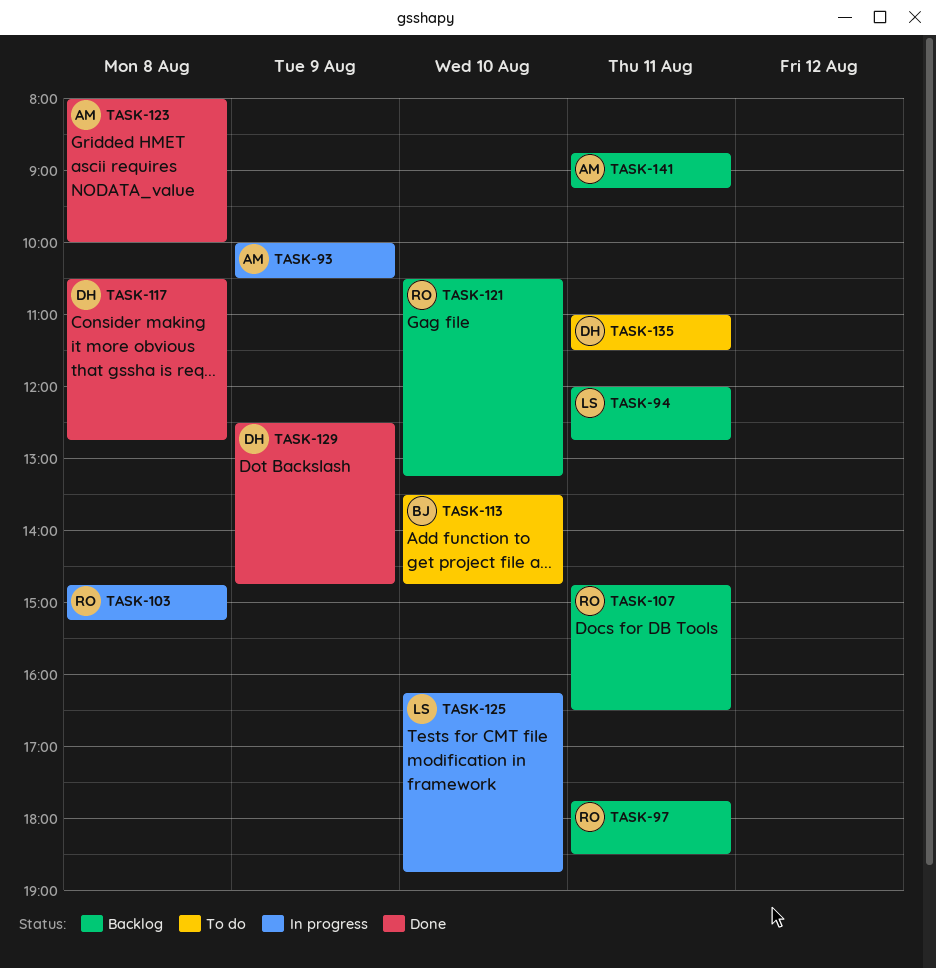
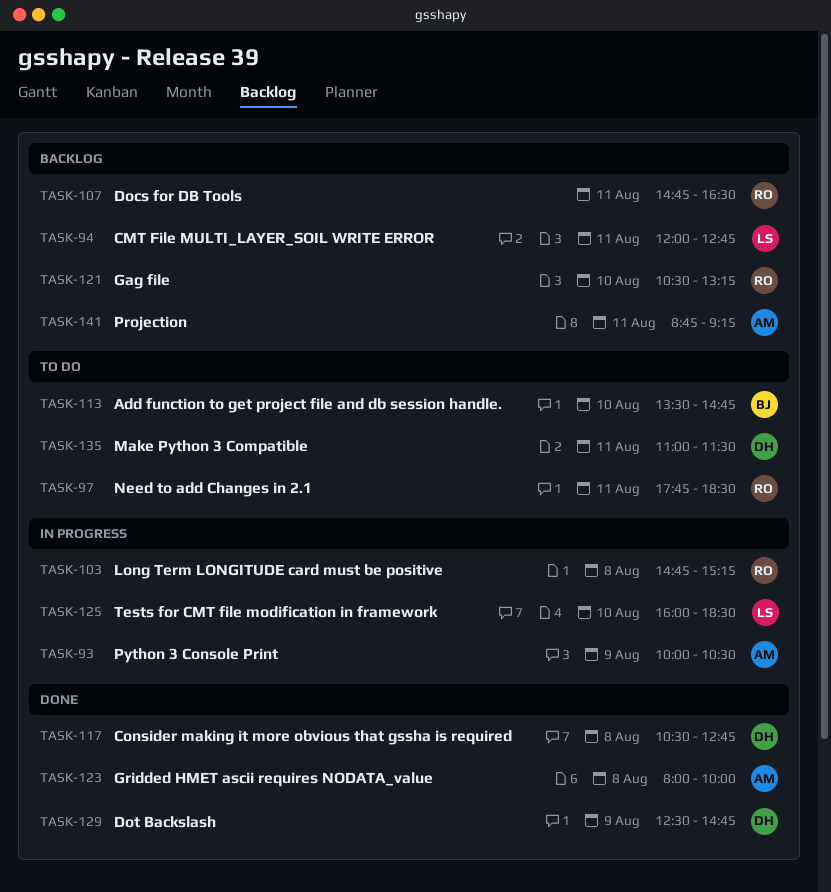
TASK-97, status: Backlog -> To do
TASK-125, begins: 16:15 -> 16:00
TASK-125, ends: 18:45 -> 18:30

